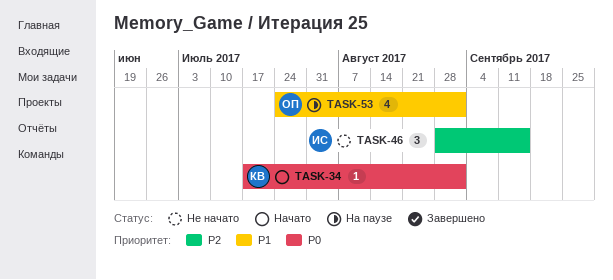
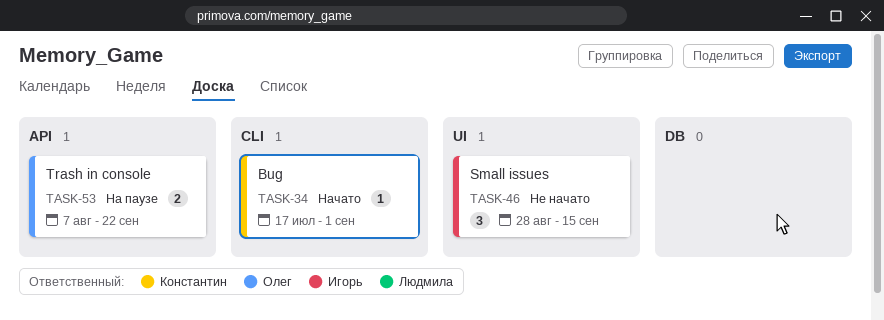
TASK-53, estimate: 4 -> 2
TASK-53, start: Jul 24 -> Aug 7
TASK-53, due: Sep 1 -> Sep 22

